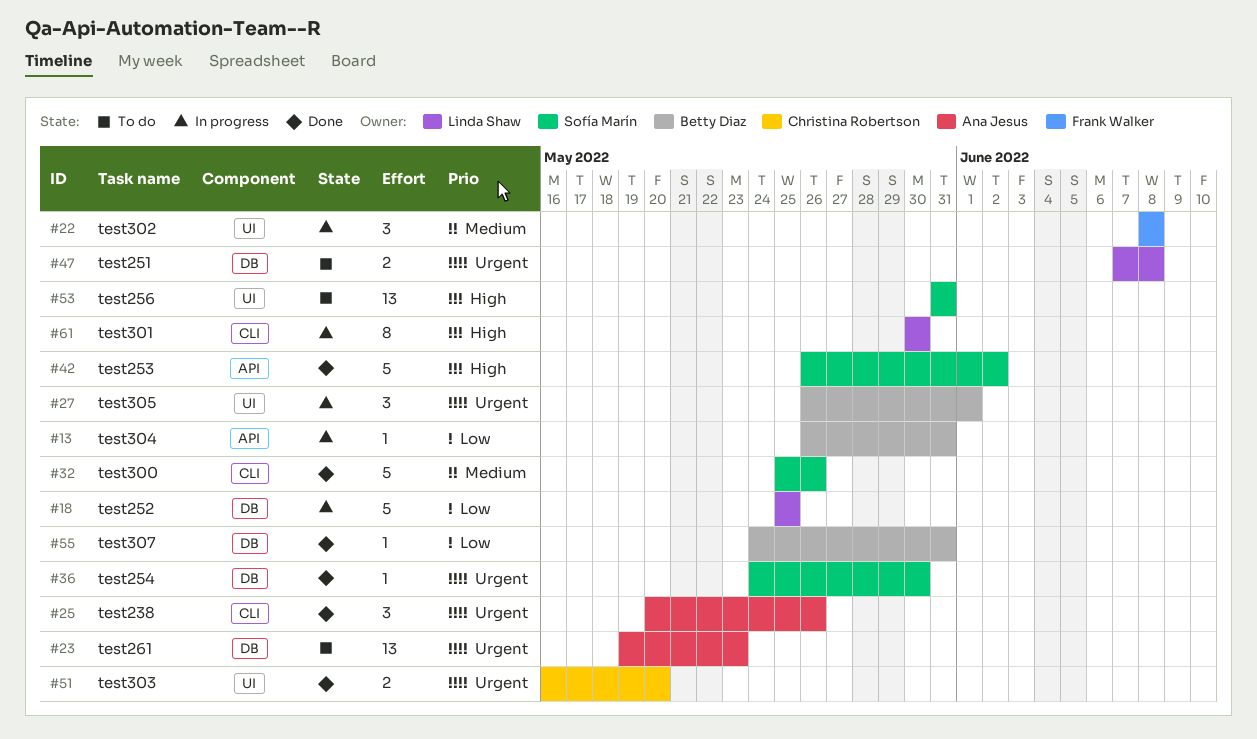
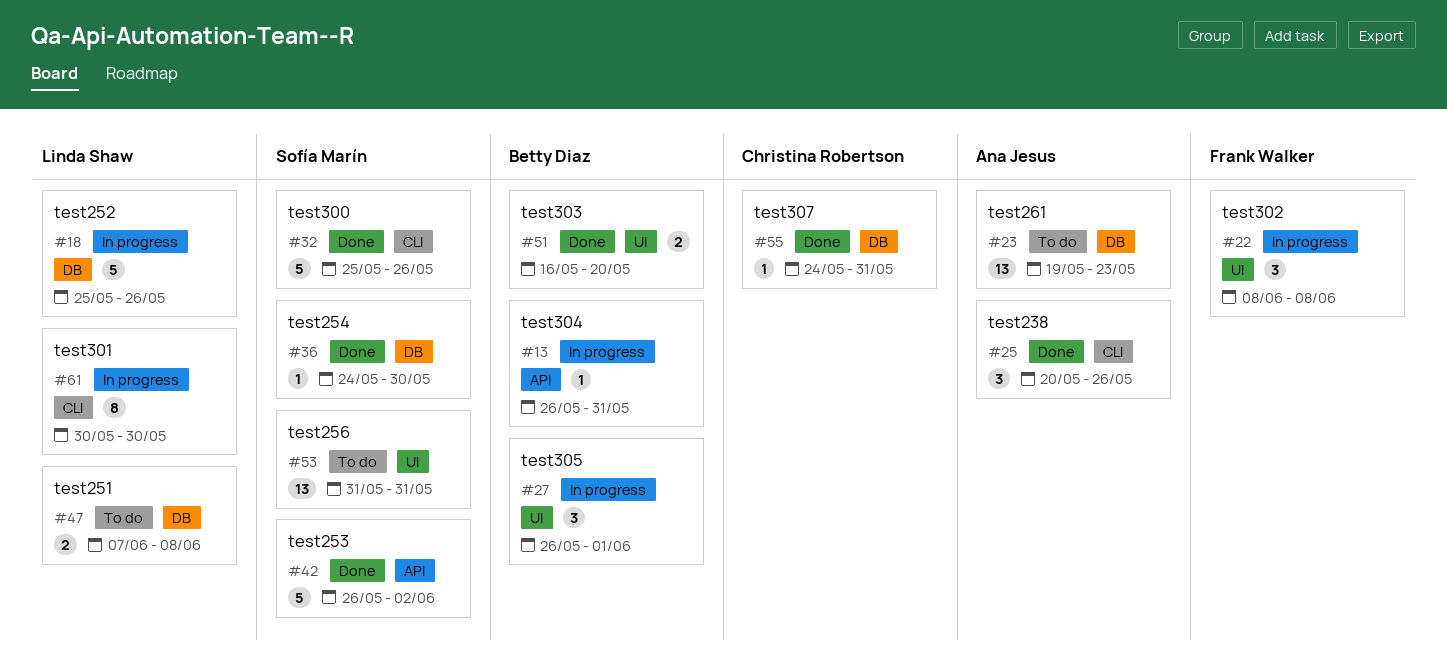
#18, due: May 25 -> May 26
#51, owner: Christina Robertson -> Betty Diaz
#55, owner: Betty Diaz -> Christina Robertson

